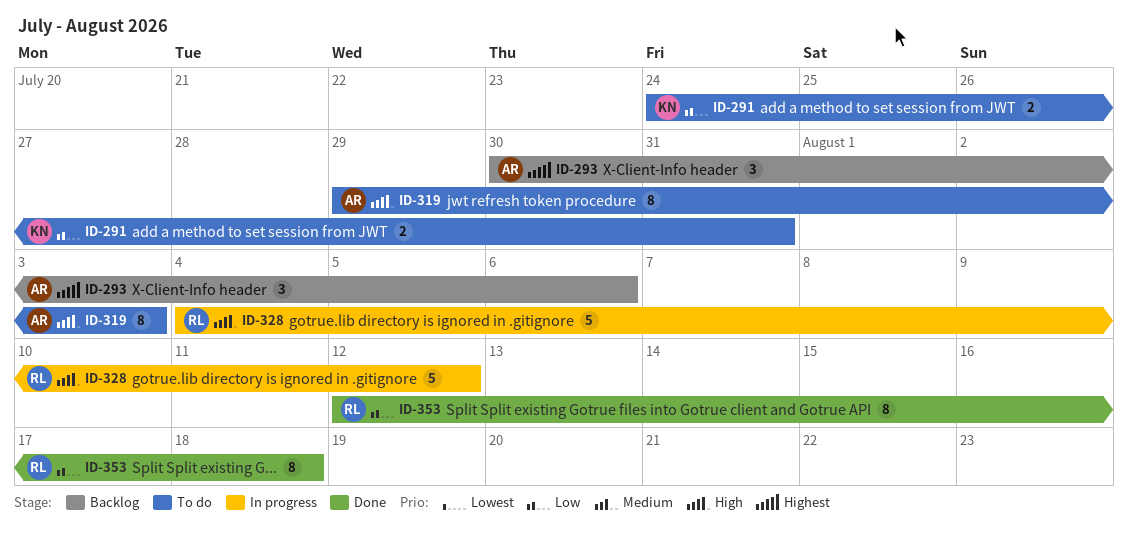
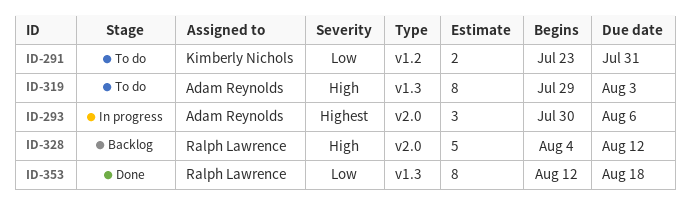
ID-291, start: Jul 24 -> Jul 23
ID-293, status: Backlog -> In progress
ID-328, status: In progress -> Backlog

